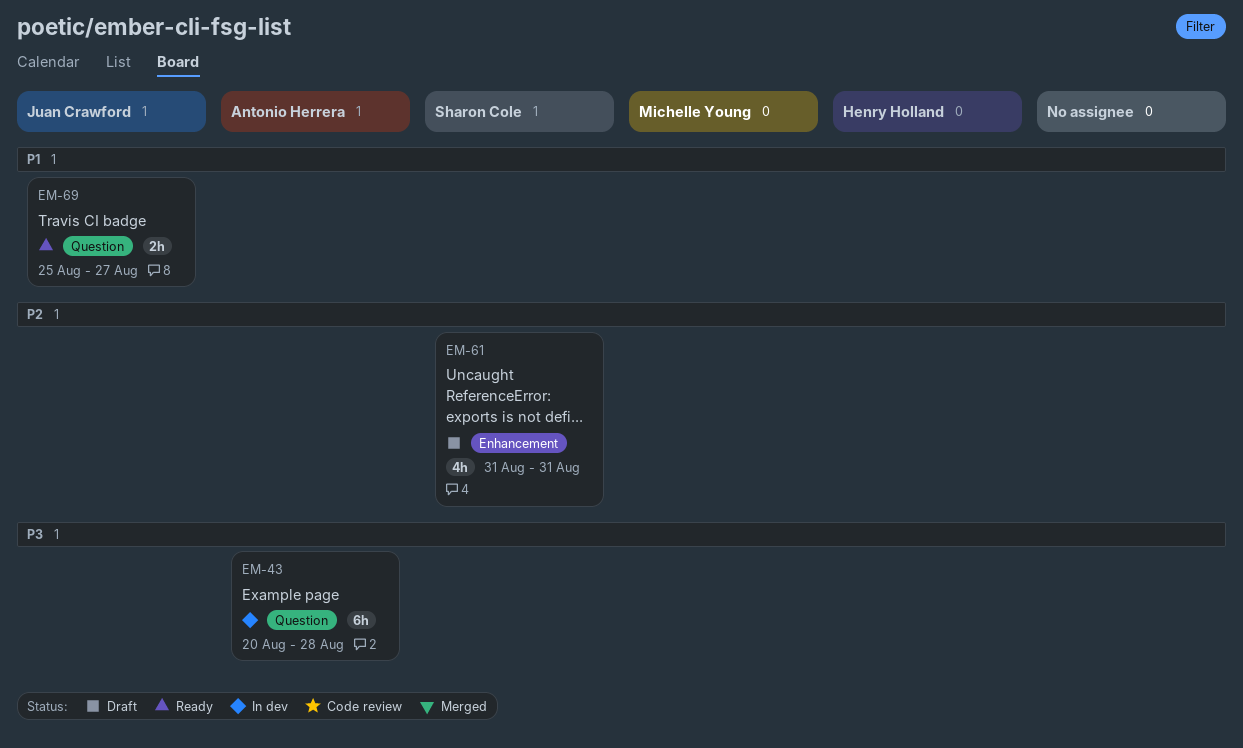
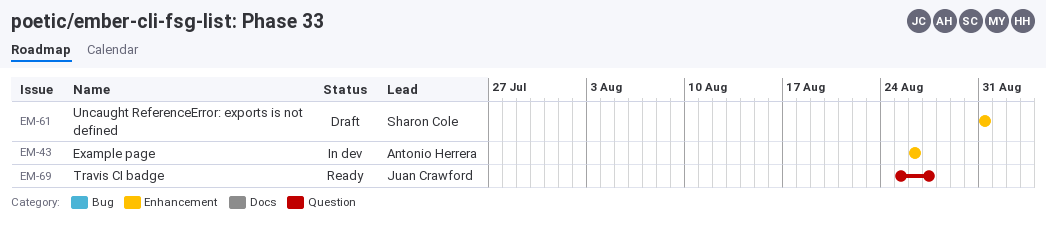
EM-43, label: Question -> Enhancement
EM-43, start: Aug 20 -> Aug 26
EM-43, due: Aug 28 -> Aug 26

